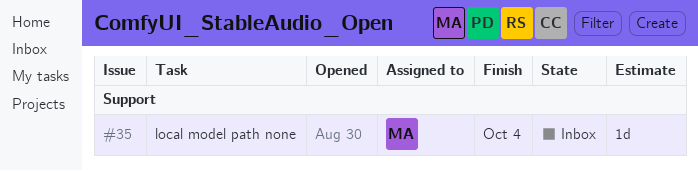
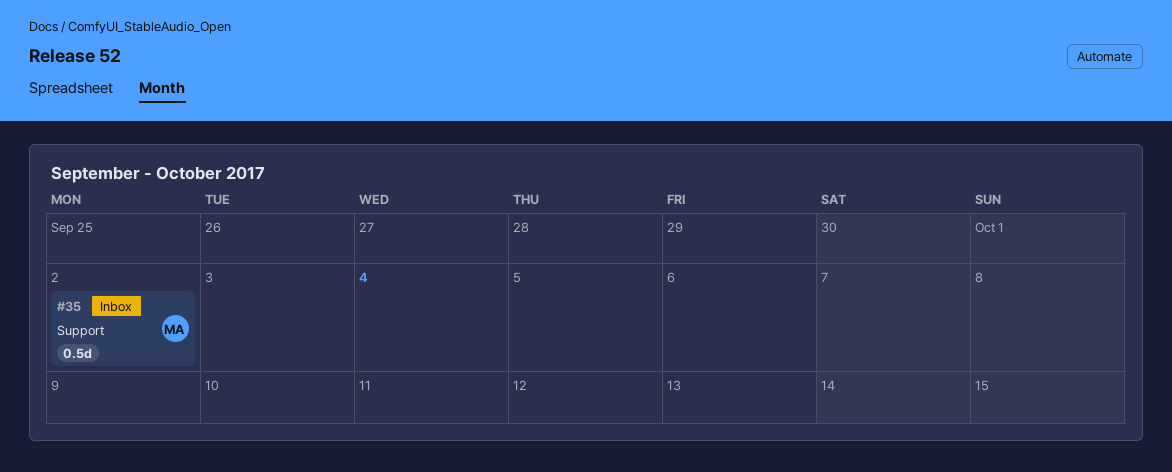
#35, estimate: 1d -> 0.5d
#35, due: Oct 4 -> Oct 2

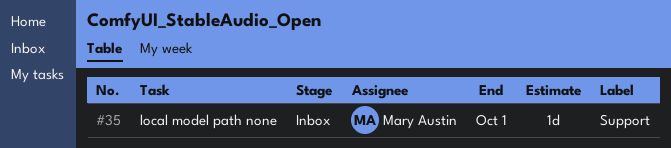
#35, estimate: 0.5d -> 1d
#35, due: Oct 2 -> Oct 1

